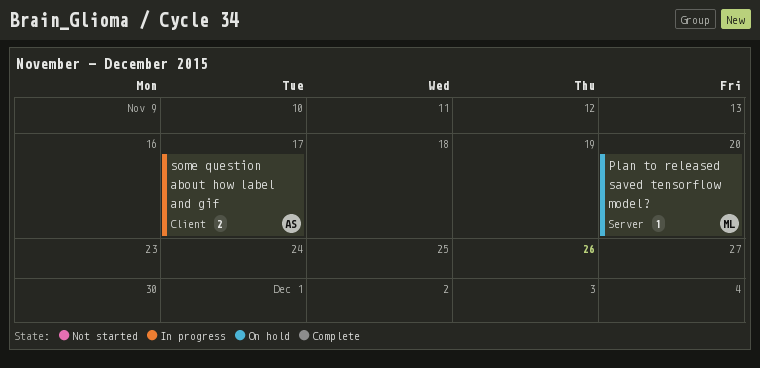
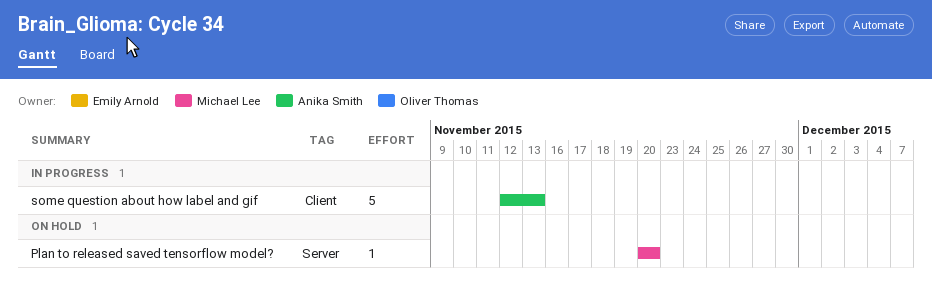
some question about how label and gif, estimate: 2 -> 5
some question about how label and gif, due: Nov 17 -> Nov 13

